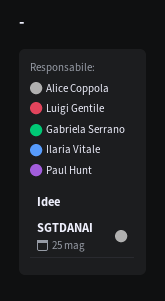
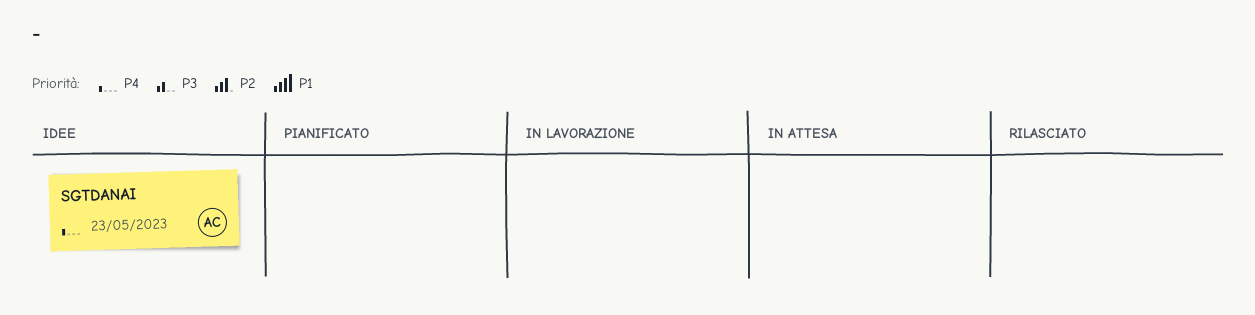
SGTDANAI, due: May 25 -> May 23

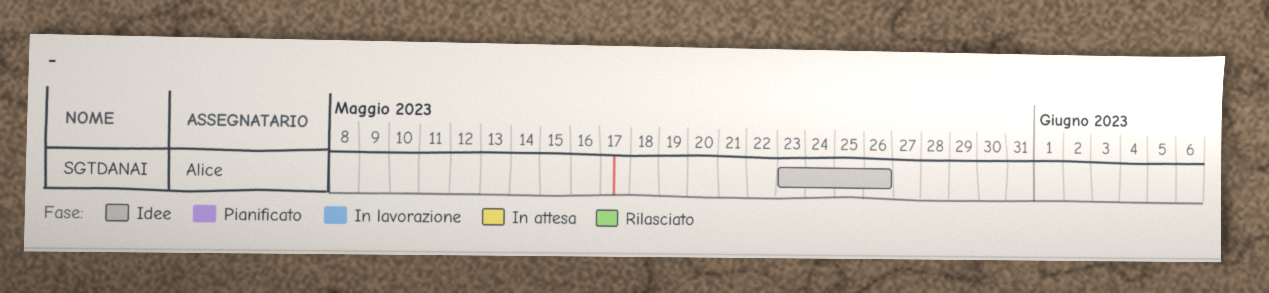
SGTDANAI, due: May 23 -> May 26

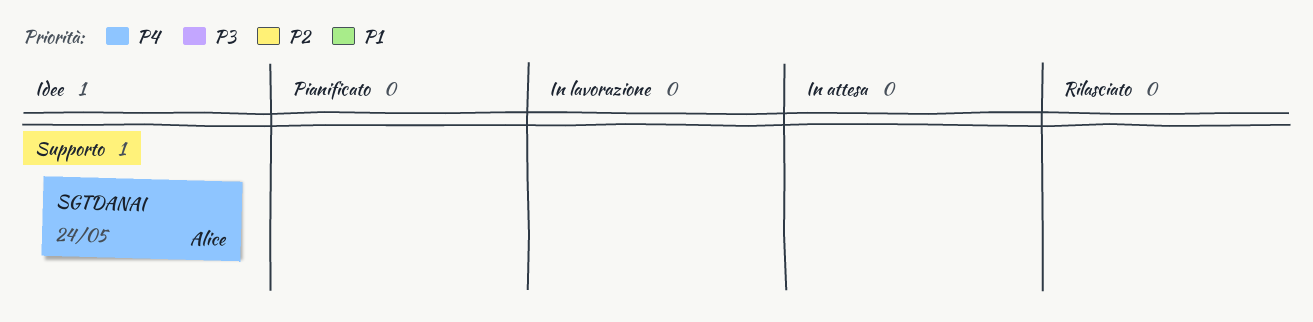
SGTDANAI, due: May 26 -> May 24

